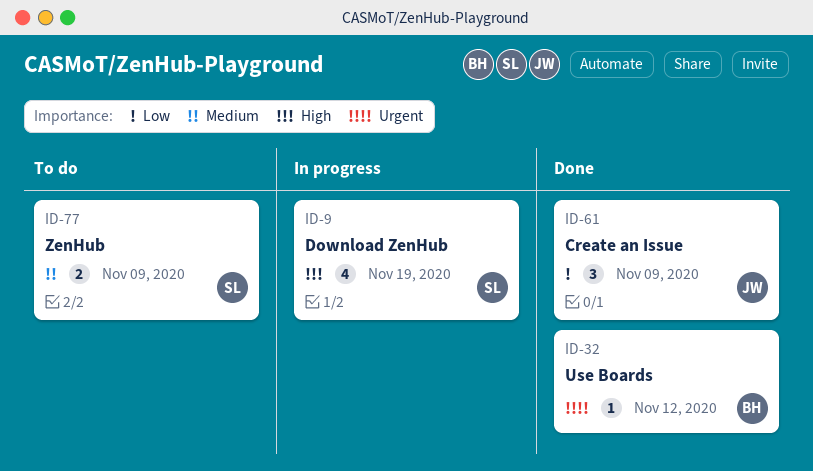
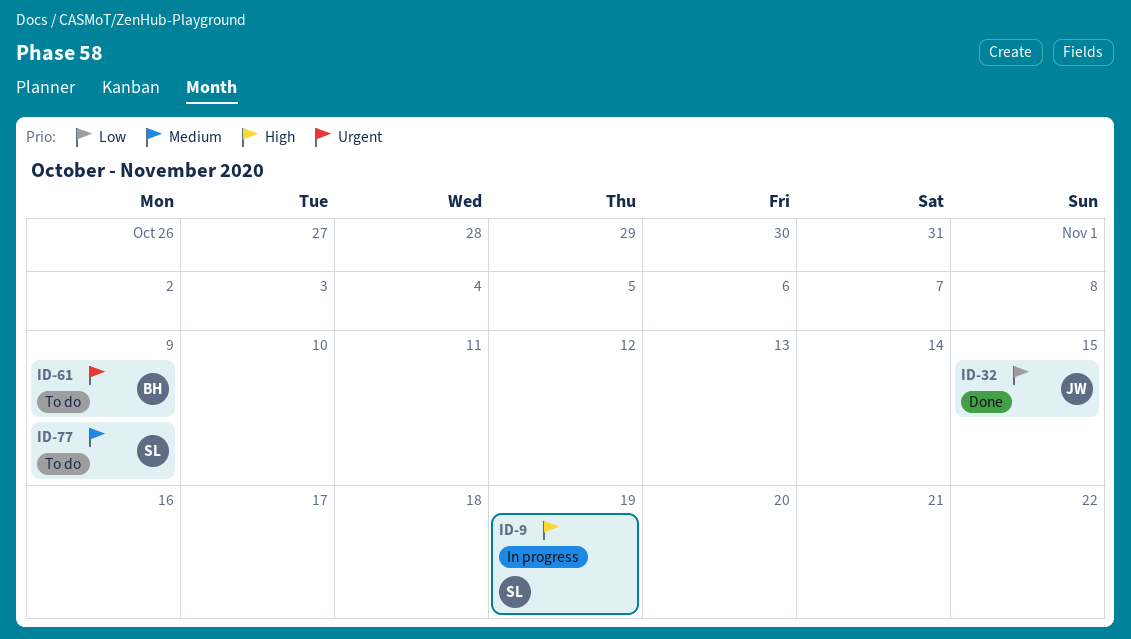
ID-32, owner: BH -> JW
ID-32, priority: Urgent -> Low
ID-32, due: Nov 12 -> Nov 15
ID-61, status: Done -> To do
ID-61, owner: JW -> BH
ID-61, priority: Low -> Urgent

